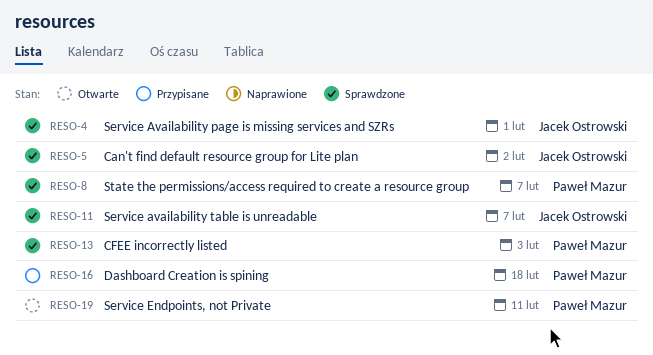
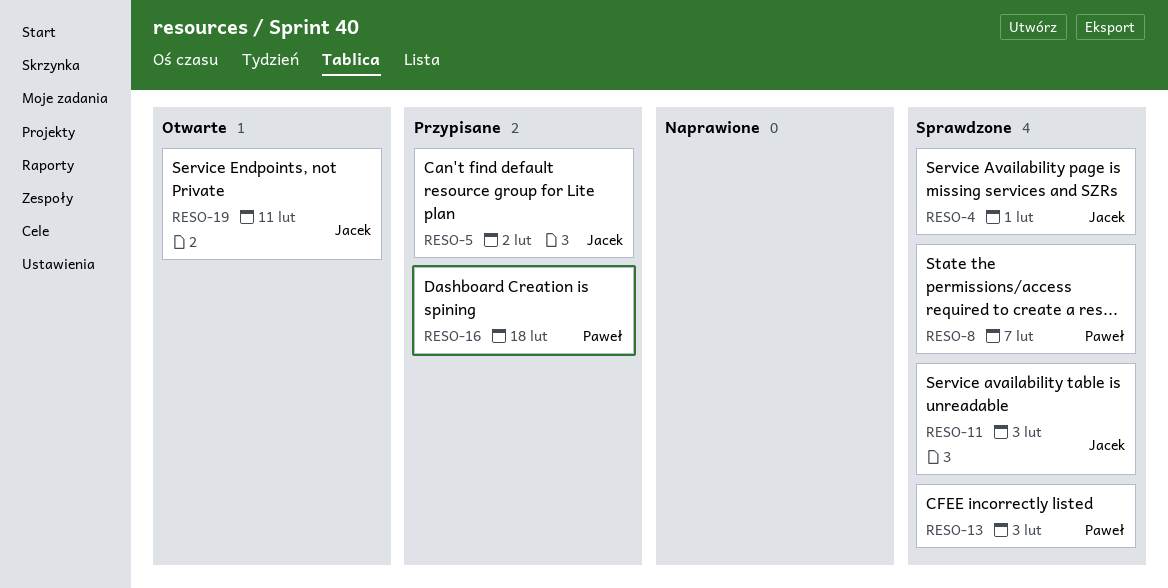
RESO-5, status: Sprawdzone -> Przypisane
RESO-11, due: Feb 7 -> Feb 3
RESO-19, owner: Paweł Mazur -> Jacek Ostrowski

